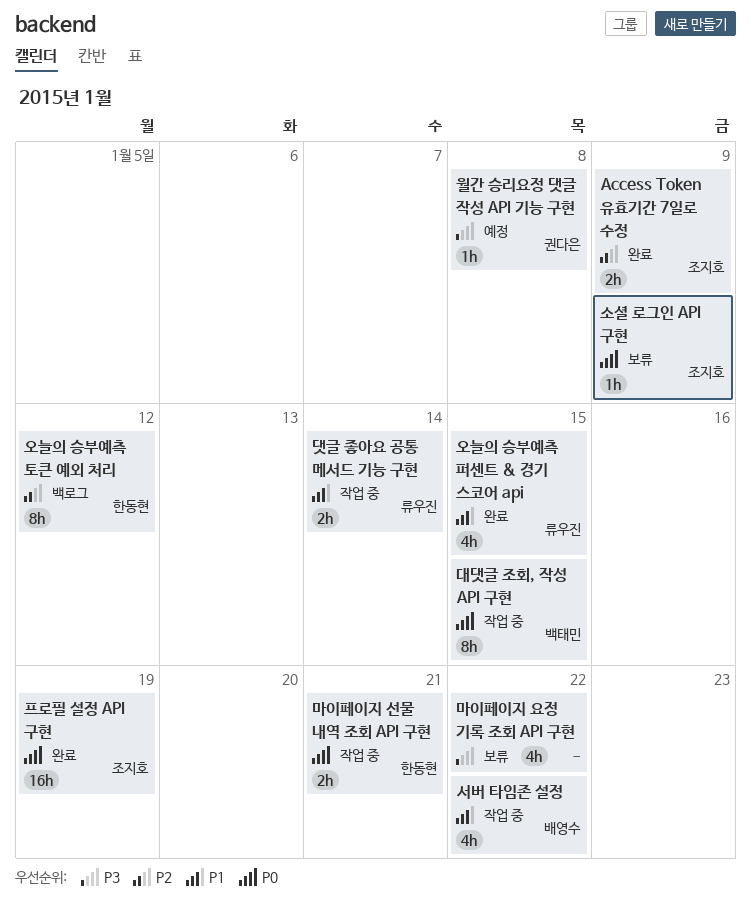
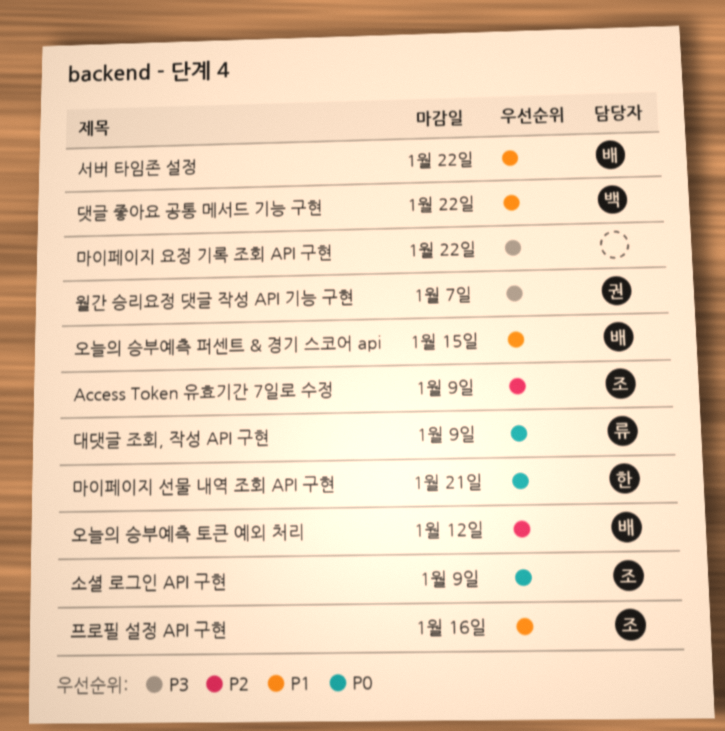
대댓글 조회, 작성 API 구현, owner: 백태민 -> 류우진
대댓글 조회, 작성 API 구현, due: Jan 15 -> Jan 9
댓글 좋아요 공통 메서드 기능 구현, owner: 류우진 -> 백태민
댓글 좋아요 공통 메서드 기능 구현, due: Jan 14 -> Jan 22
오늘의 승부예측 토큰 예외 처리, owner: 한동현 -> 배영수
오늘의 승부예측 퍼센트 & 경기 스코어 api, owner: 류우진 -> 배영수
월간 승리요정 댓글 작성 API 기능 구현, due: Jan 8 -> Jan 7
프로필 설정 API 구현, priority: P0 -> P1
프로필 설정 API 구현, due: Jan 19 -> Jan 16

